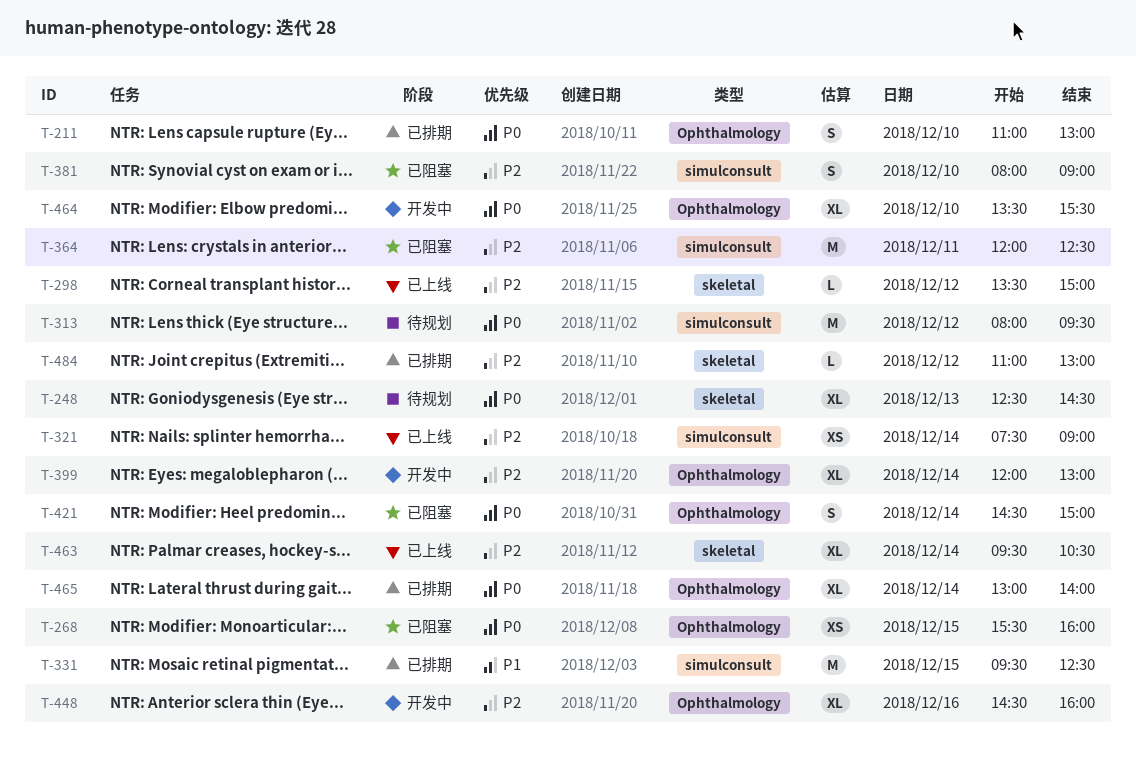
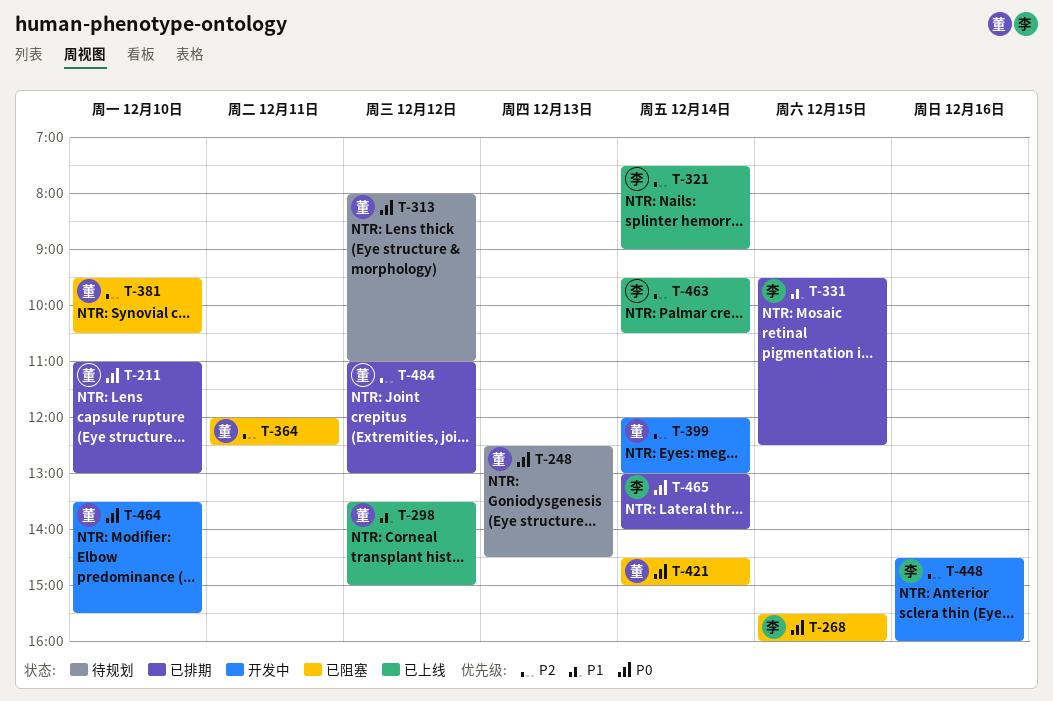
T-298, priority: P2 -> P1
T-313, ends: 09:30 -> 11:00
T-381, begins: 08:00 -> 09:30
T-381, ends: 09:00 -> 10:30

